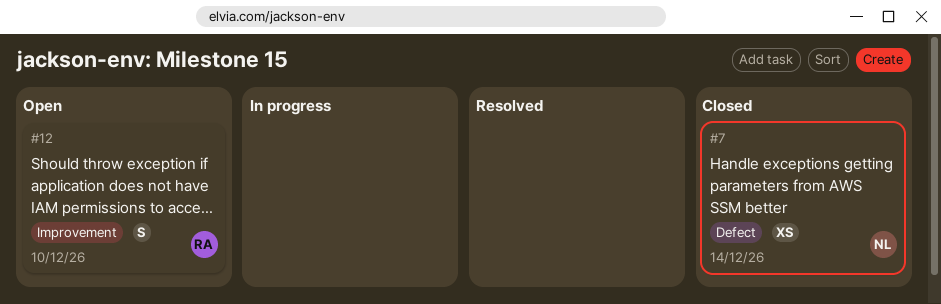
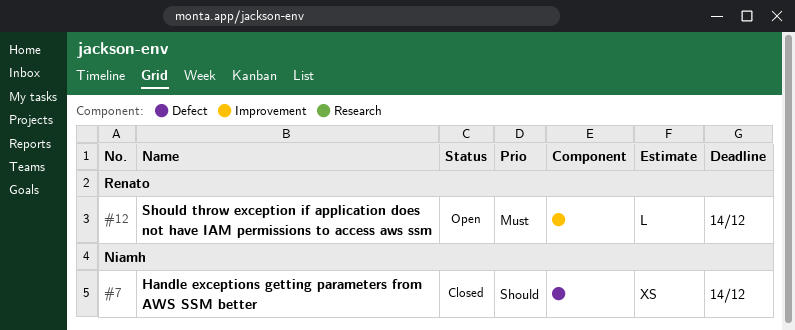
#12, estimate: S -> L
#12, due: Dec 10 -> Dec 14

